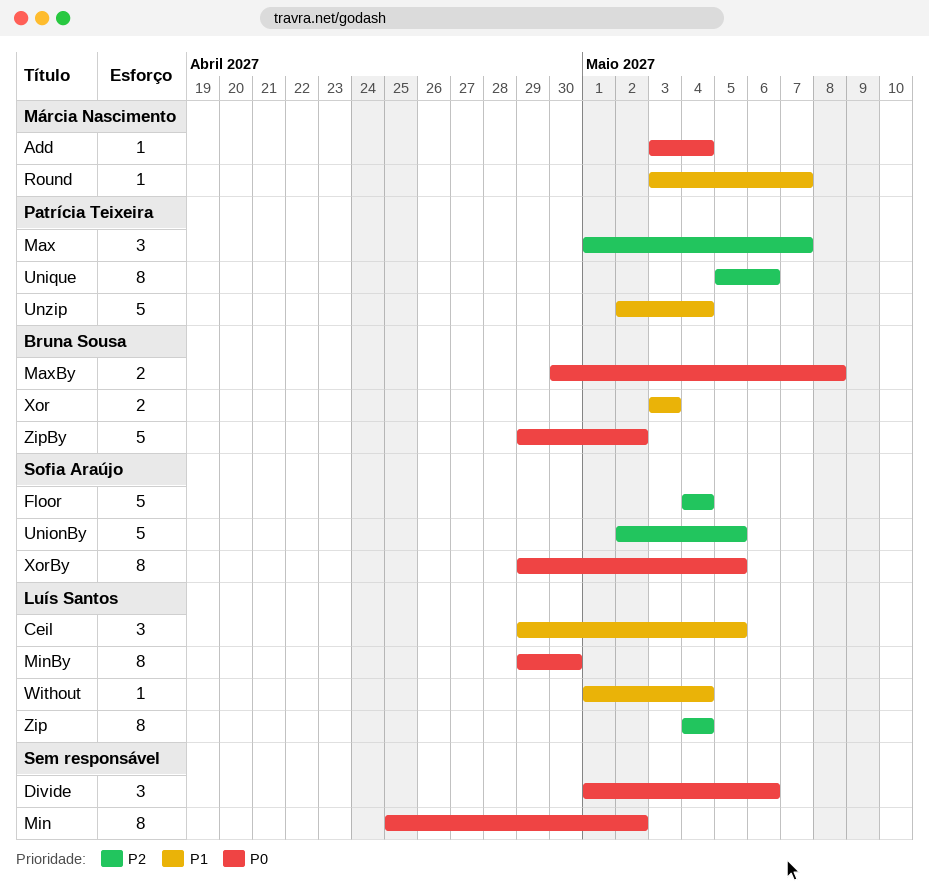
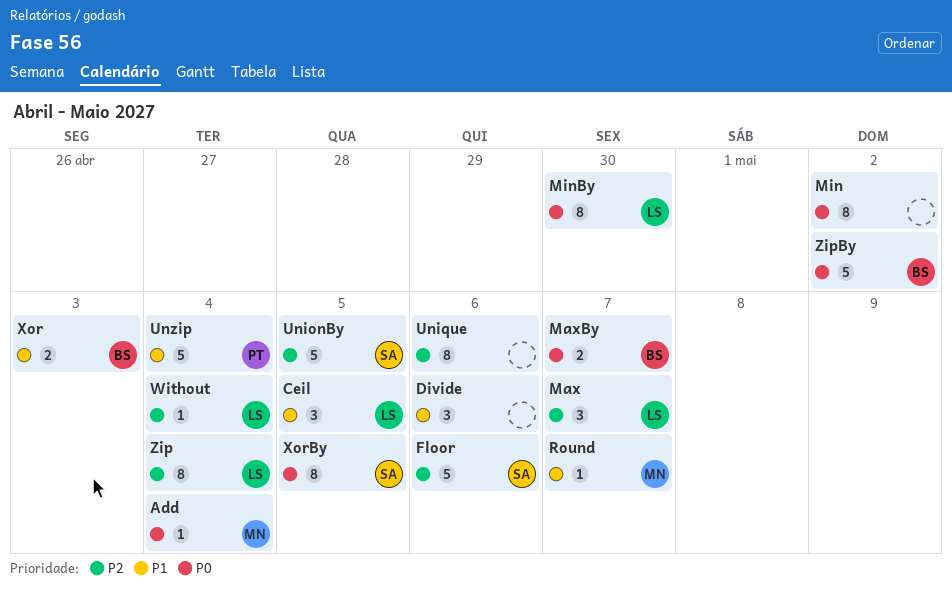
Divide, priority: P0 -> P1
Floor, due: May 4 -> May 6
Max, owner: Patrícia Teixeira -> Luís Santos
MaxBy, due: May 8 -> May 7
Unique, owner: Patrícia Teixeira -> none
Without, priority: P1 -> P2

